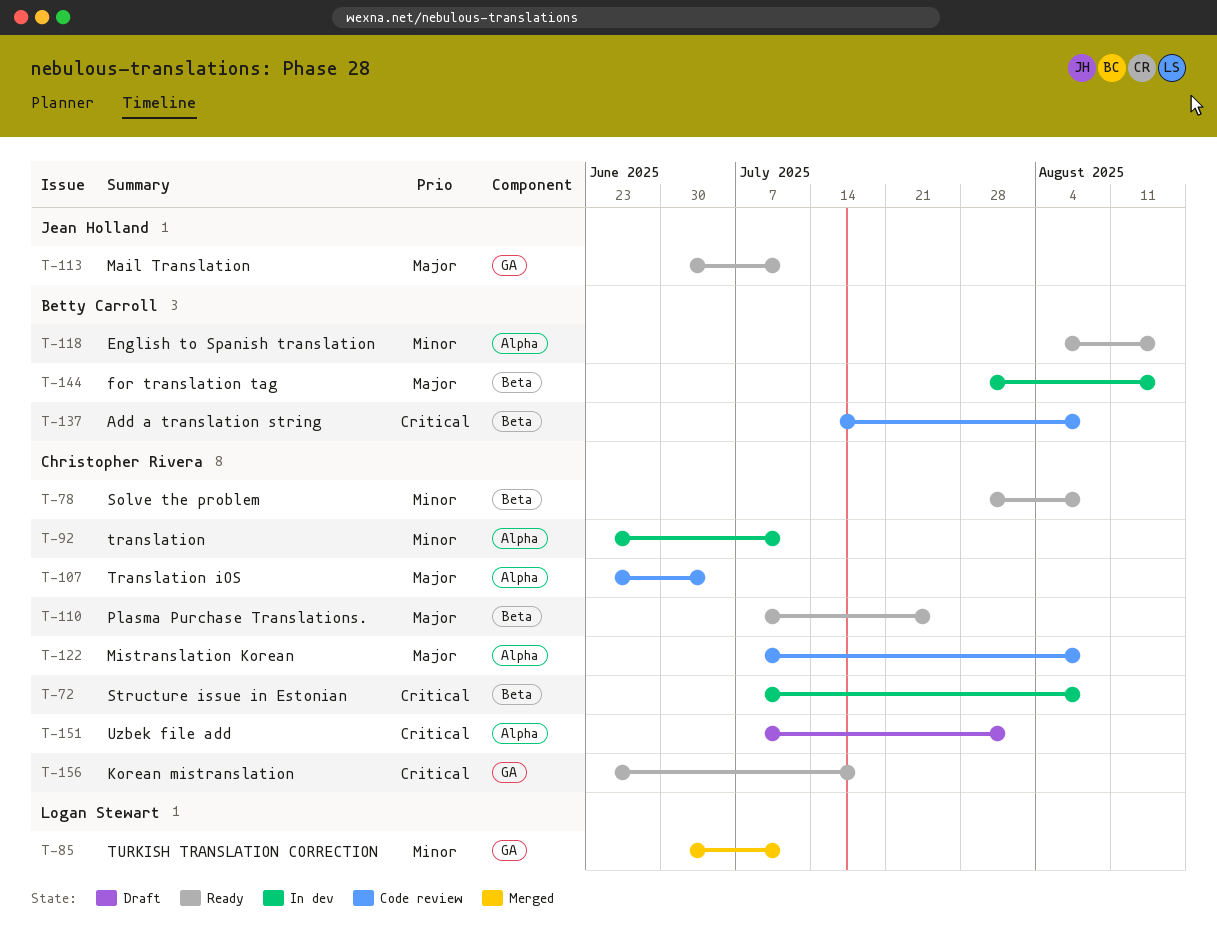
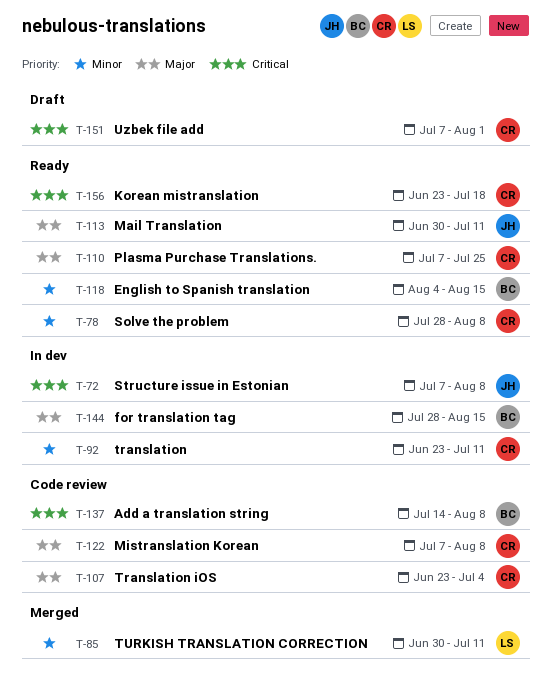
T-72, owner: Christopher Rivera -> Jean Holland

